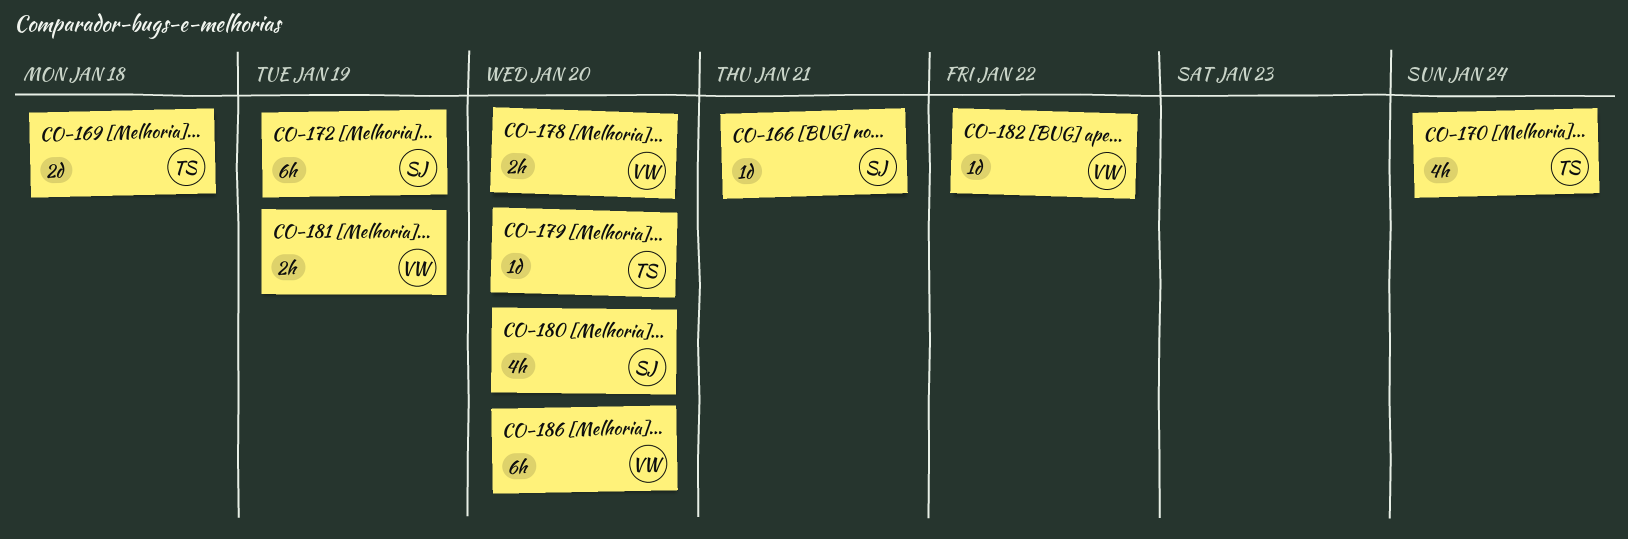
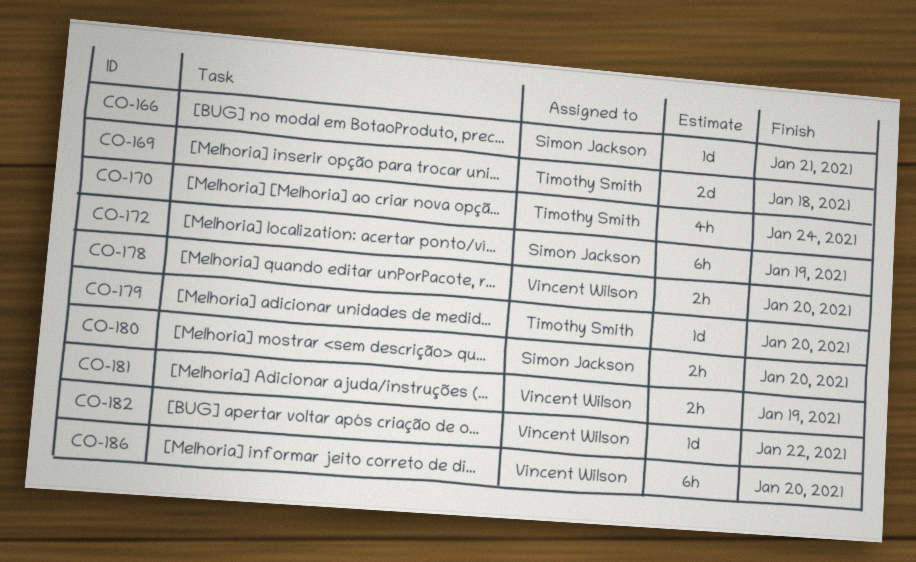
CO-180, estimate: 4h -> 2h

